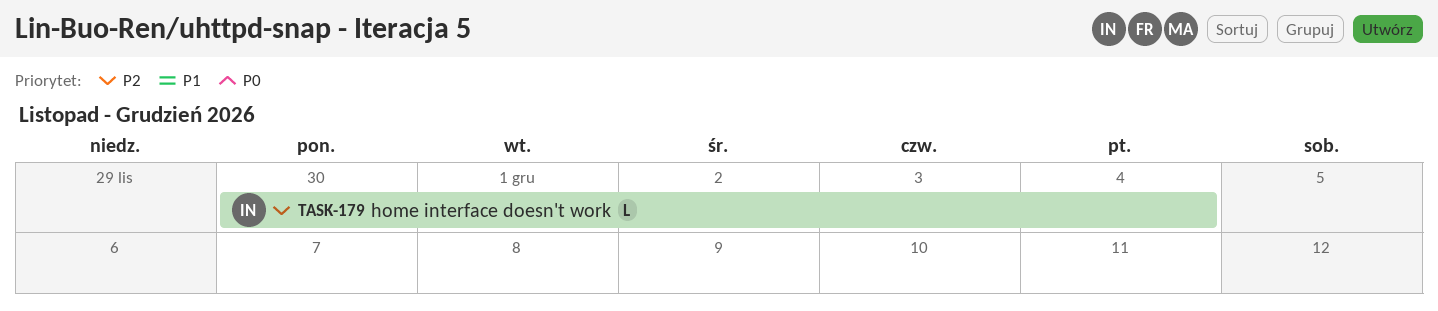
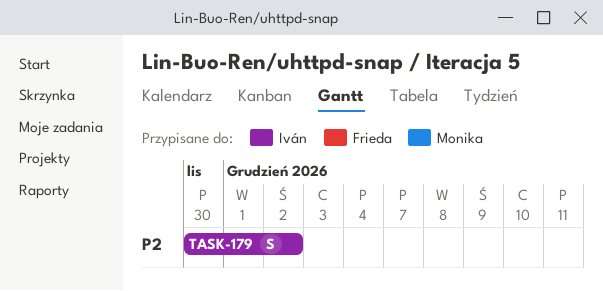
TASK-179, estimate: L -> S
TASK-179, due: Dec 4 -> Dec 2

